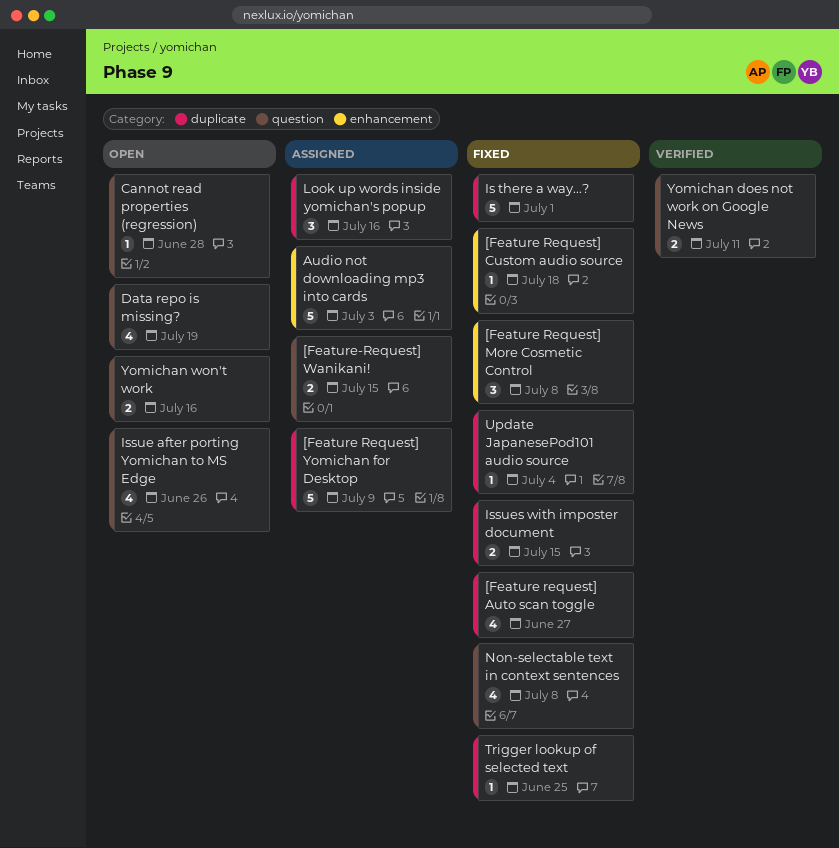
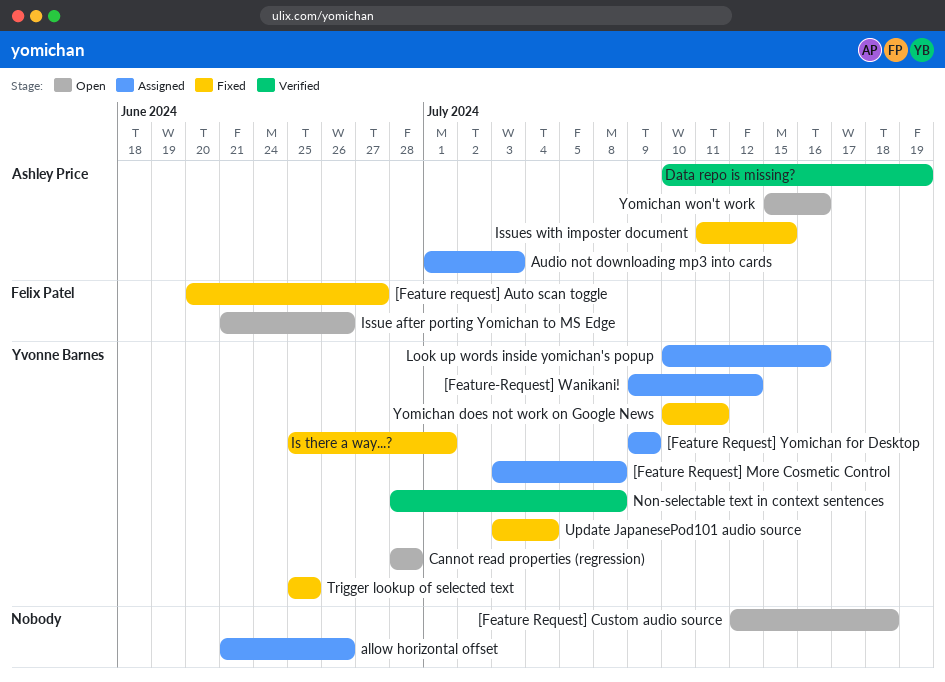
[Feature Request] Custom audio source, status: Fixed -> Open
[Feature Request] More Cosmetic Control, status: Fixed -> Assigned
[Feature-Request] Wanikani!, due: Jul 15 -> Jul 12
allow horizontal offset: none -> present
Data repo is missing?, status: Open -> Verified
Non-selectable text in context sentences, status: Fixed -> Verified
Yomichan does not work on Google News, status: Verified -> Fixed

